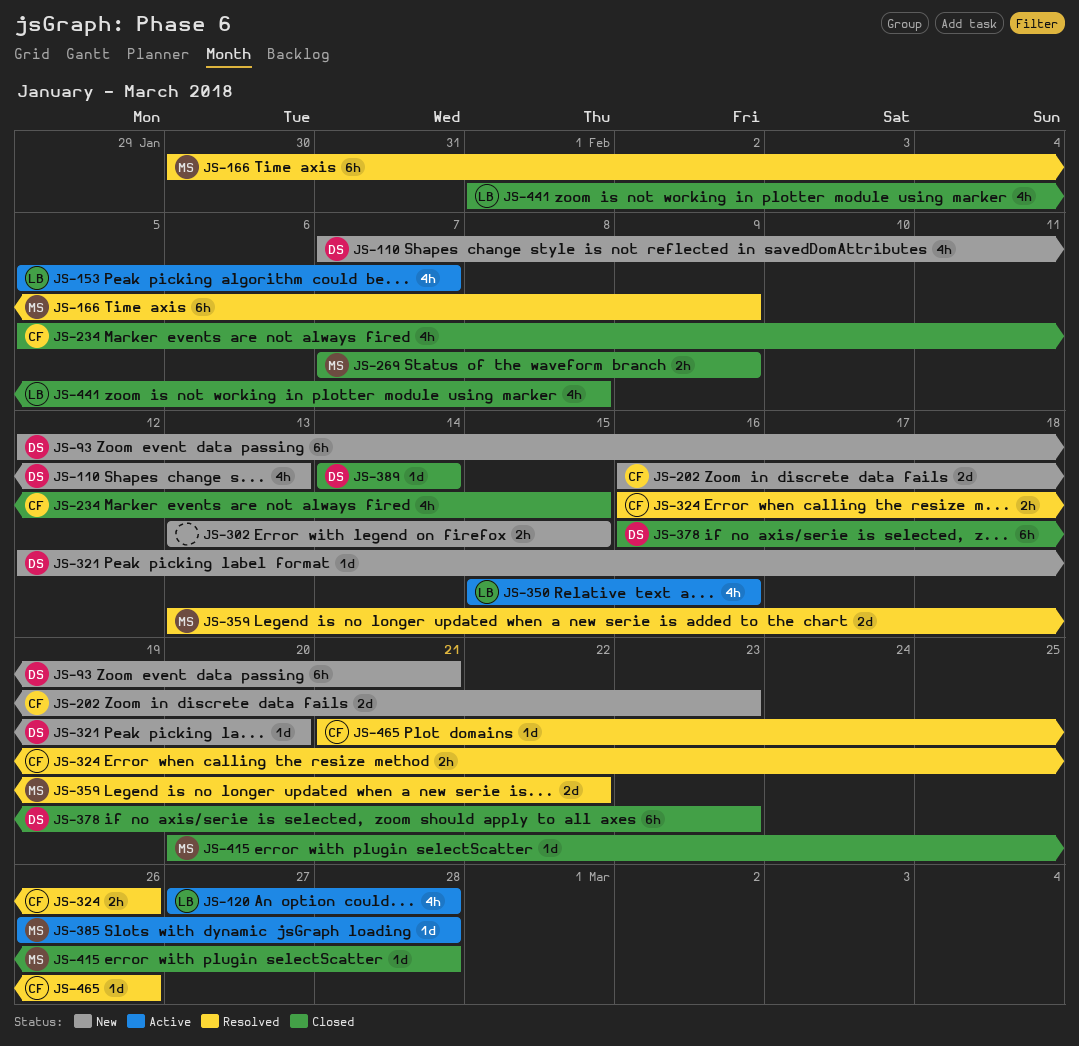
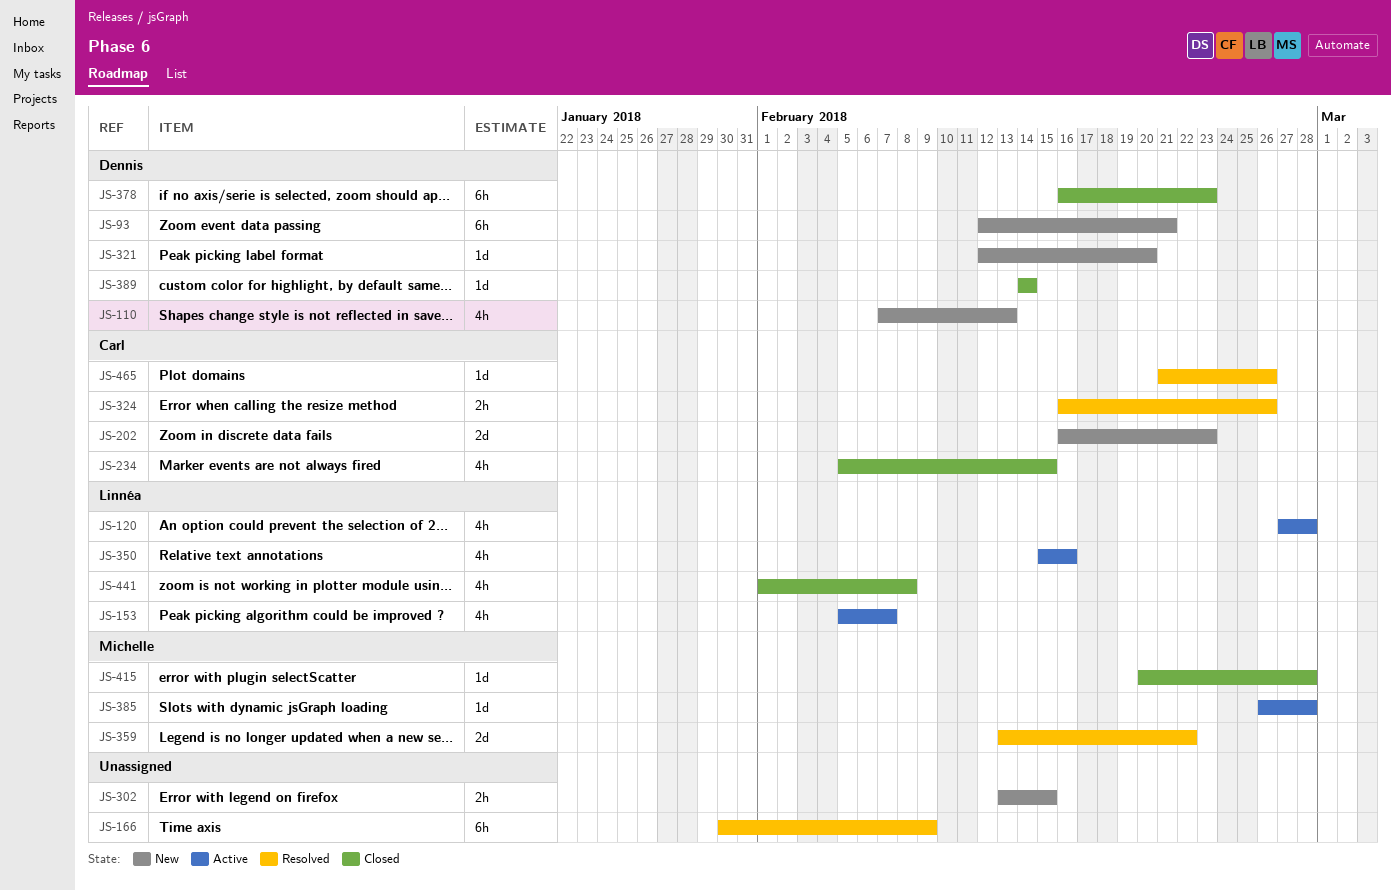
JS-166, owner: Michelle -> none
JS-269: present -> none

